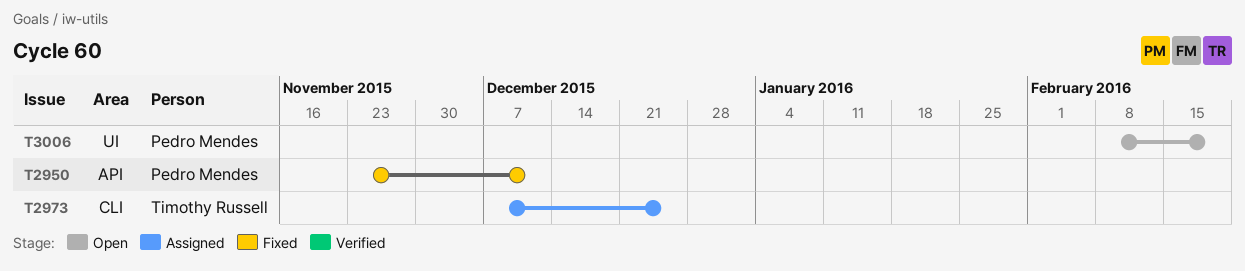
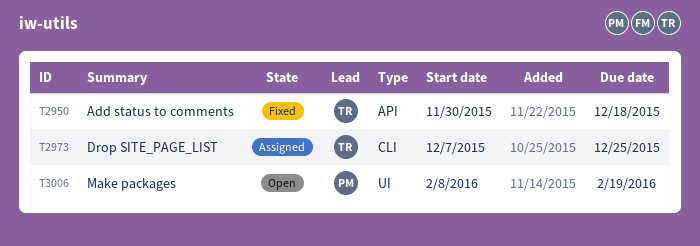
T2950, owner: Pedro Mendes -> Timothy Russell
T2950, start: Nov 23 -> Nov 30
T2950, due: Dec 11 -> Dec 18

